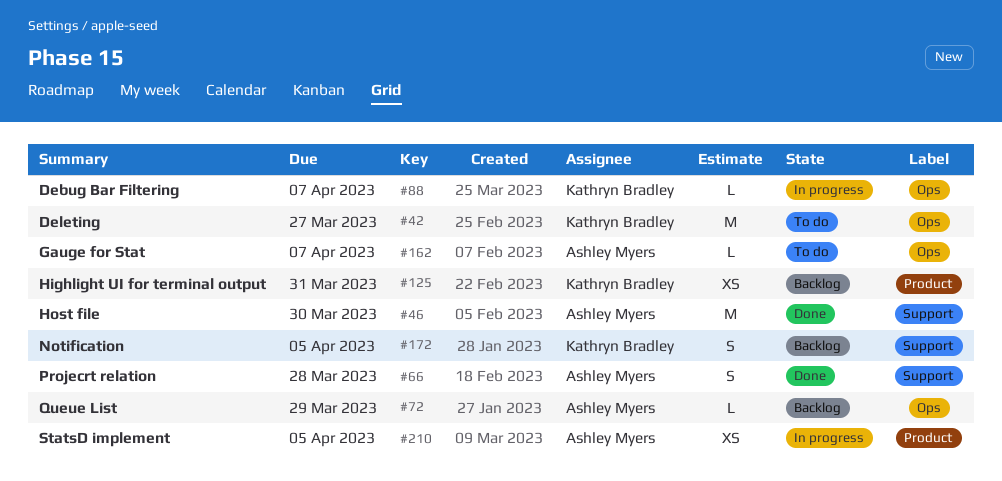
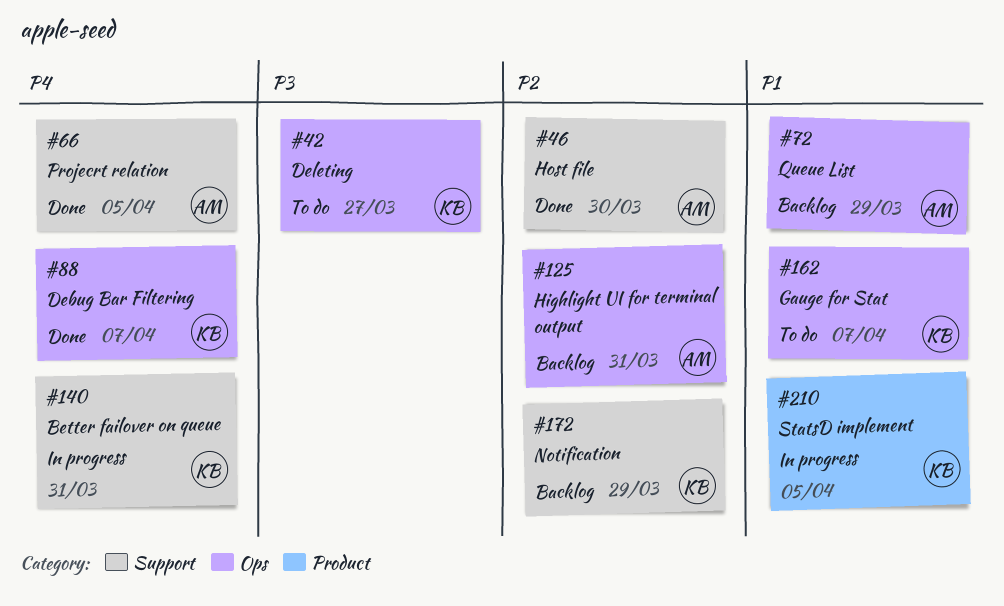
#66, due: Mar 28 -> Apr 5
#88, status: In progress -> Done
#125, owner: Kathryn Bradley -> Ashley Myers
#125, label: Product -> Ops
#140: none -> present
#162, owner: Ashley Myers -> Kathryn Bradley
#172, due: Apr 5 -> Mar 29
#210, owner: Ashley Myers -> Kathryn Bradley

